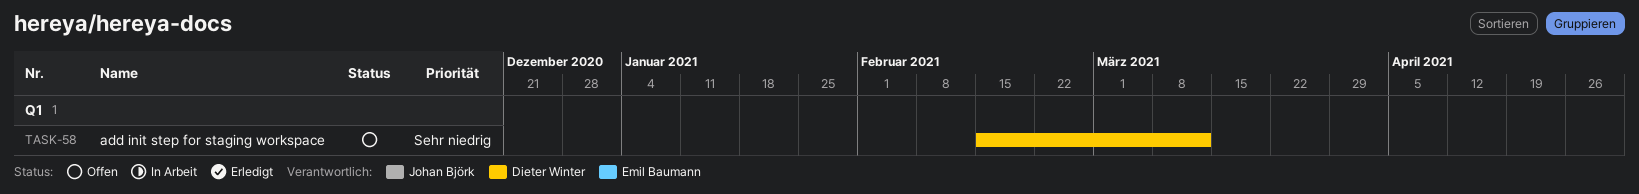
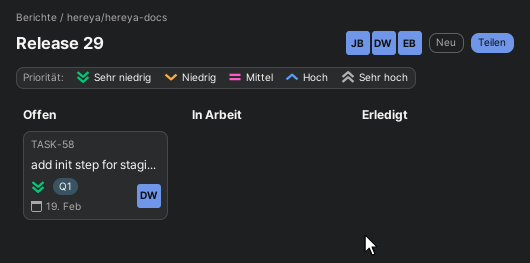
TASK-58, due: Mar 12 -> Feb 19

